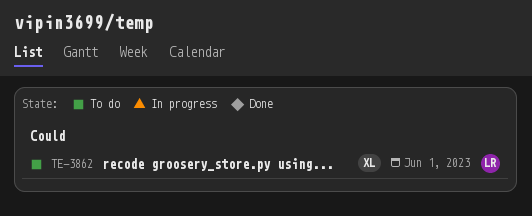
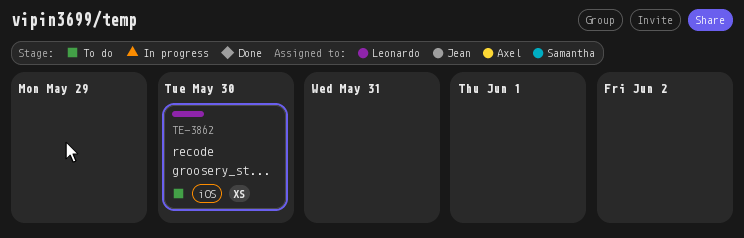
TE-3862, estimate: XL -> XS
TE-3862, due: Jun 1 -> May 30

